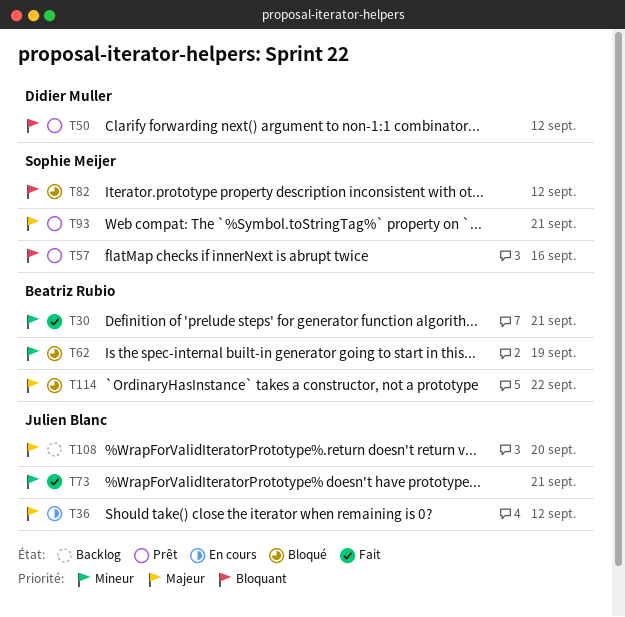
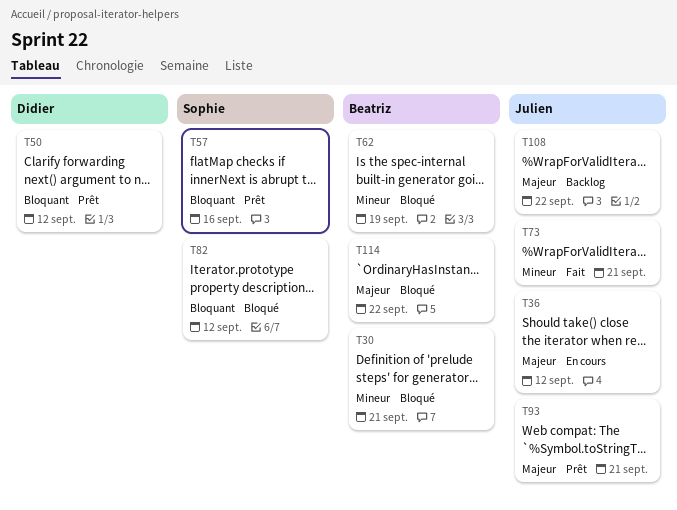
T30, status: Fait -> Bloqué
T93, owner: Sophie Meijer -> Julien Blanc
T108, due: Sep 20 -> Sep 22

